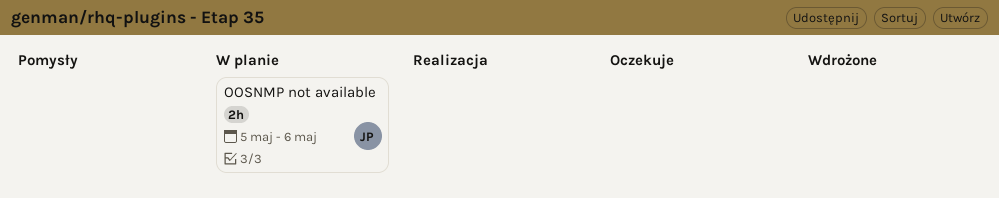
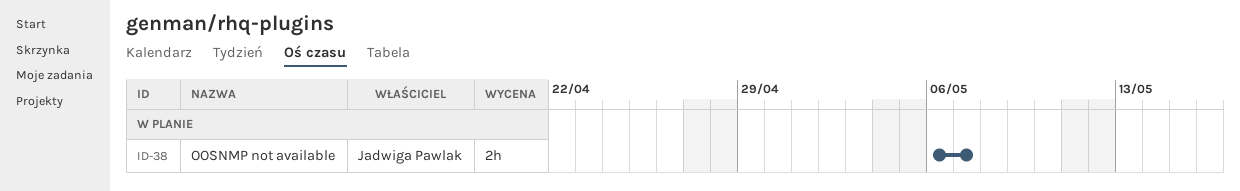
OOSNMP not available, start: May 5 -> May 6
OOSNMP not available, due: May 6 -> May 7

